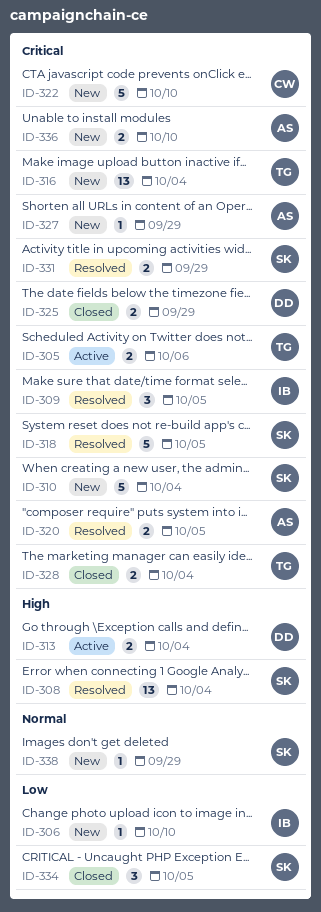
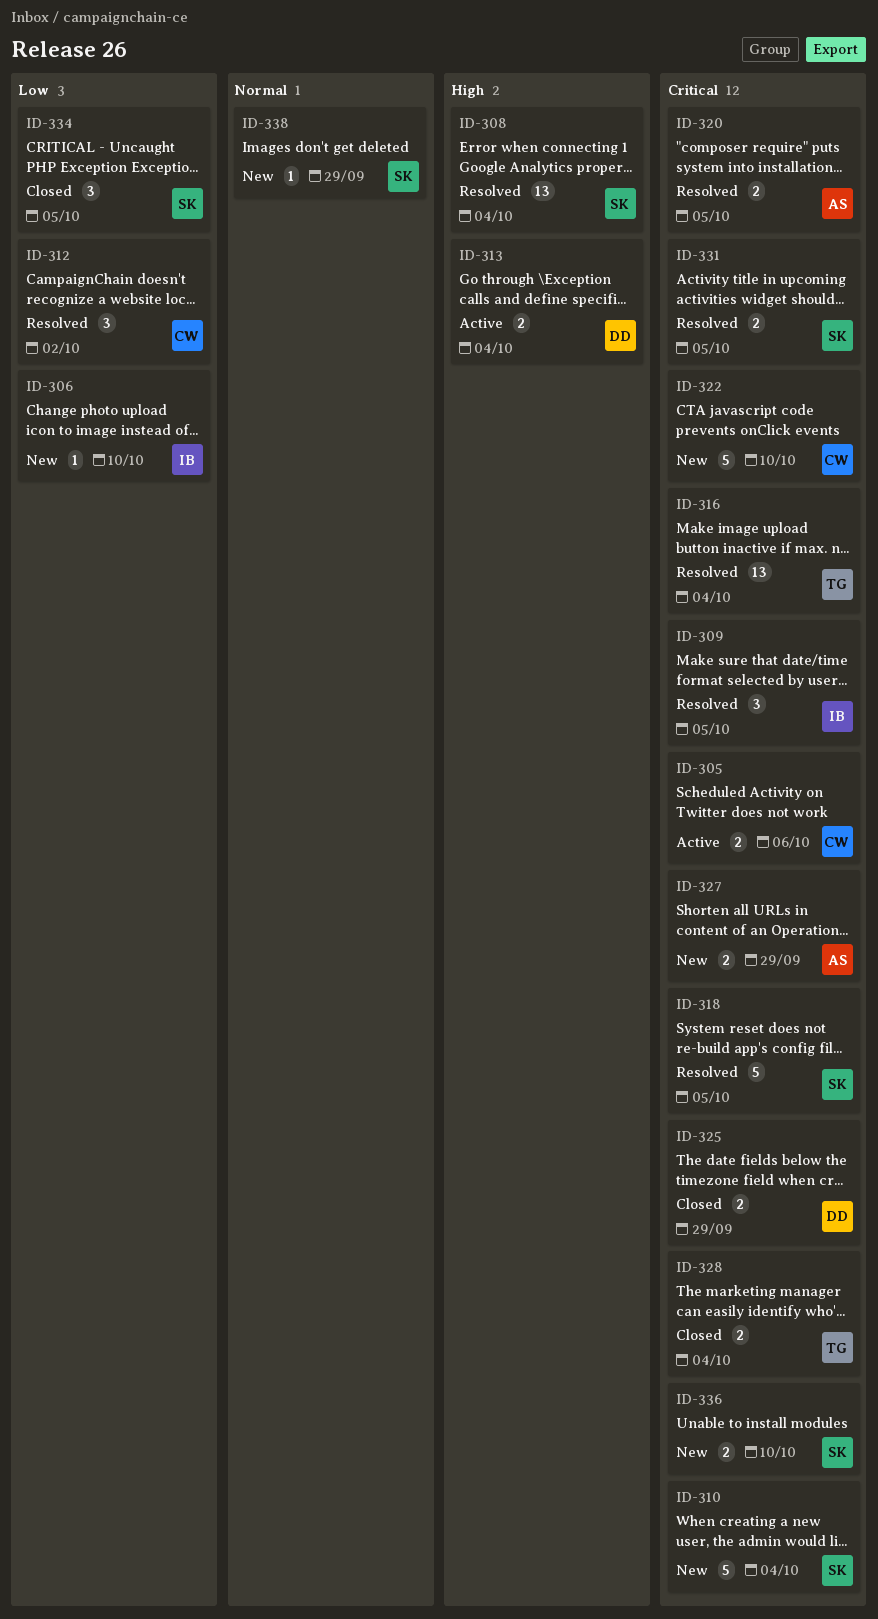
ID-305, owner: TG -> CW
ID-312: none -> present
ID-316, status: New -> Resolved
ID-327, estimate: 1 -> 2
ID-331, due: Sep 29 -> Oct 5
ID-336, owner: AS -> SK

